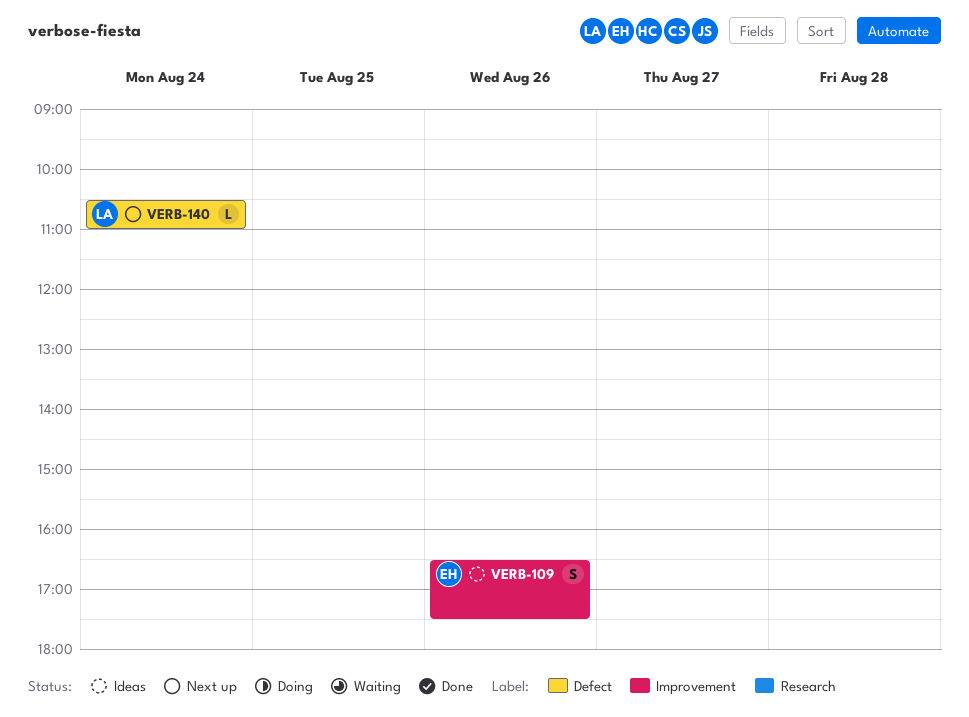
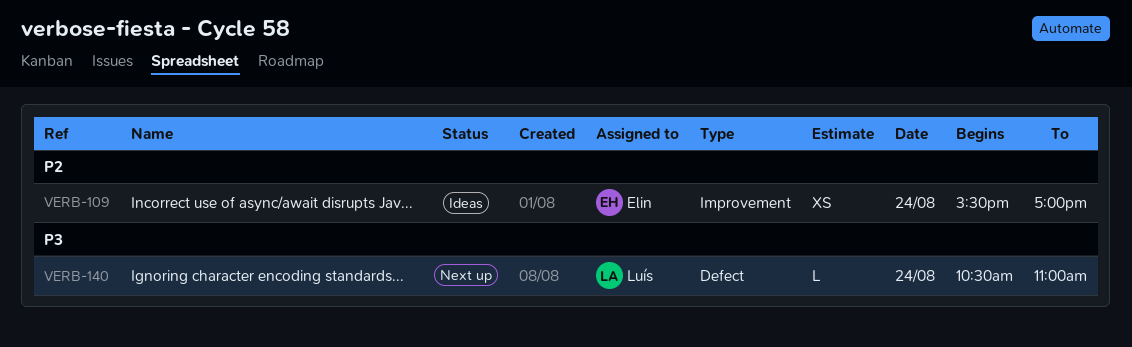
VERB-109, estimate: S -> XS
VERB-109, day: Aug 26 -> Aug 24
VERB-109, begins: 16:30 -> 15:30
VERB-109, ends: 17:30 -> 17:00

